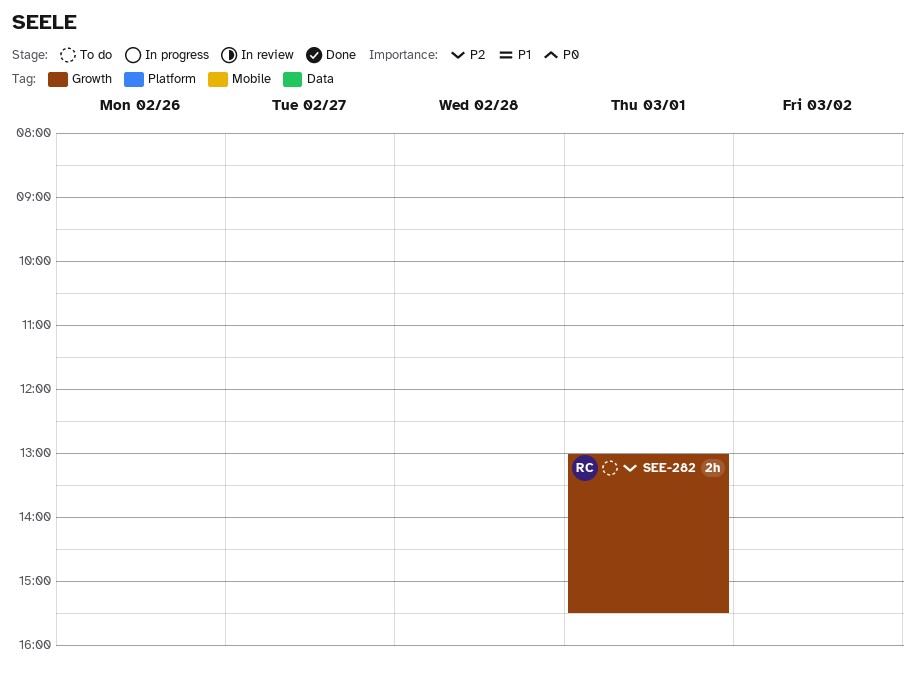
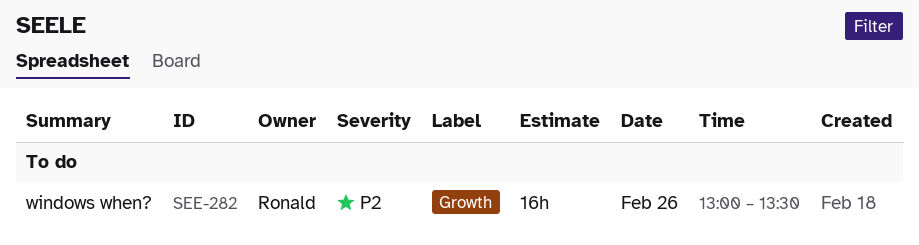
SEE-282, estimate: 2h -> 16h
SEE-282, day: Mar 1 -> Feb 26
SEE-282, ends: 15:30 -> 13:30

